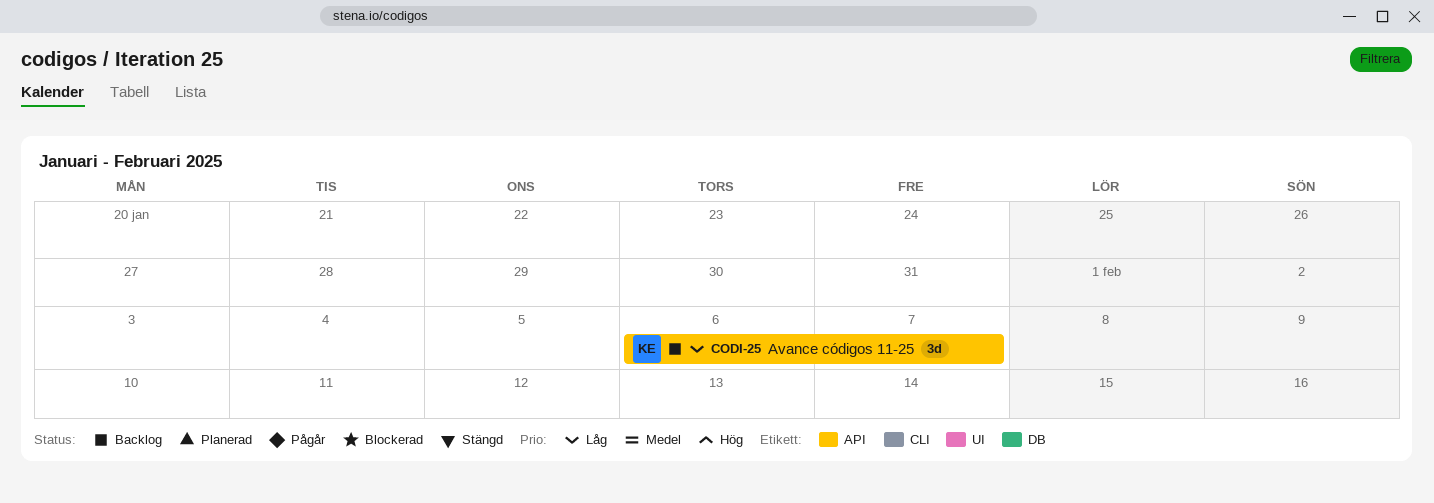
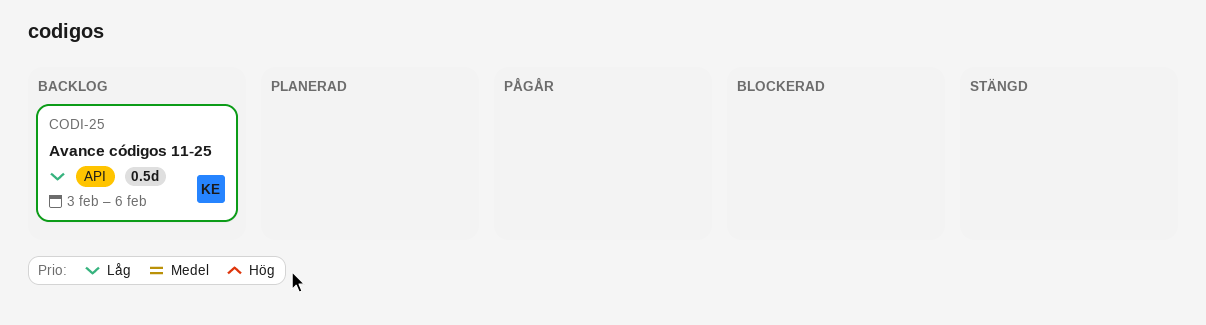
CODI-25, estimate: 3d -> 0.5d
CODI-25, start: Feb 6 -> Feb 3
CODI-25, due: Feb 7 -> Feb 6

